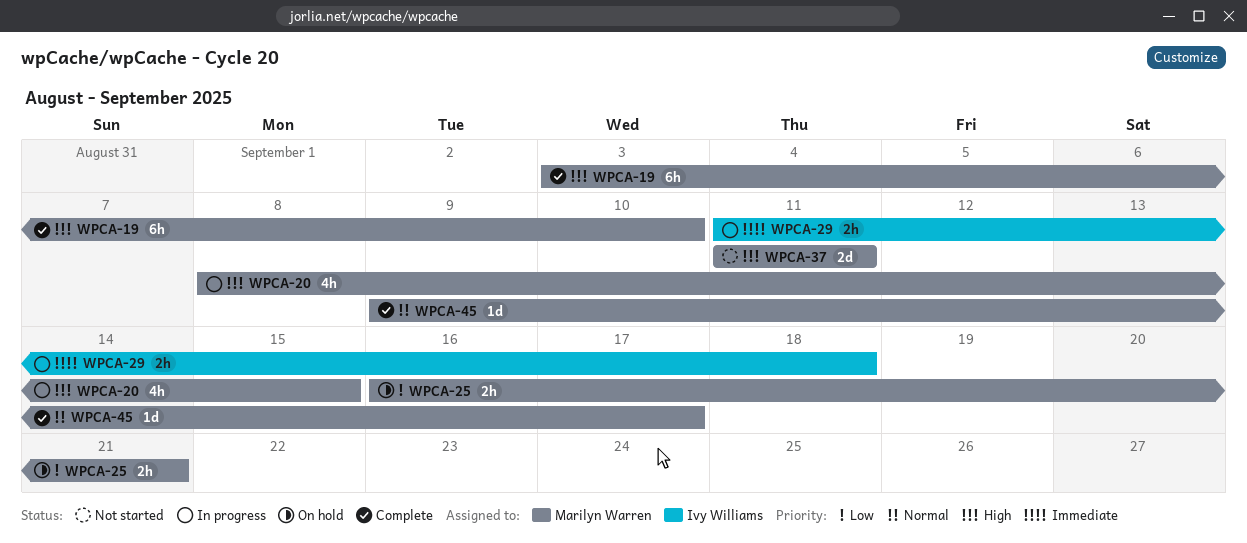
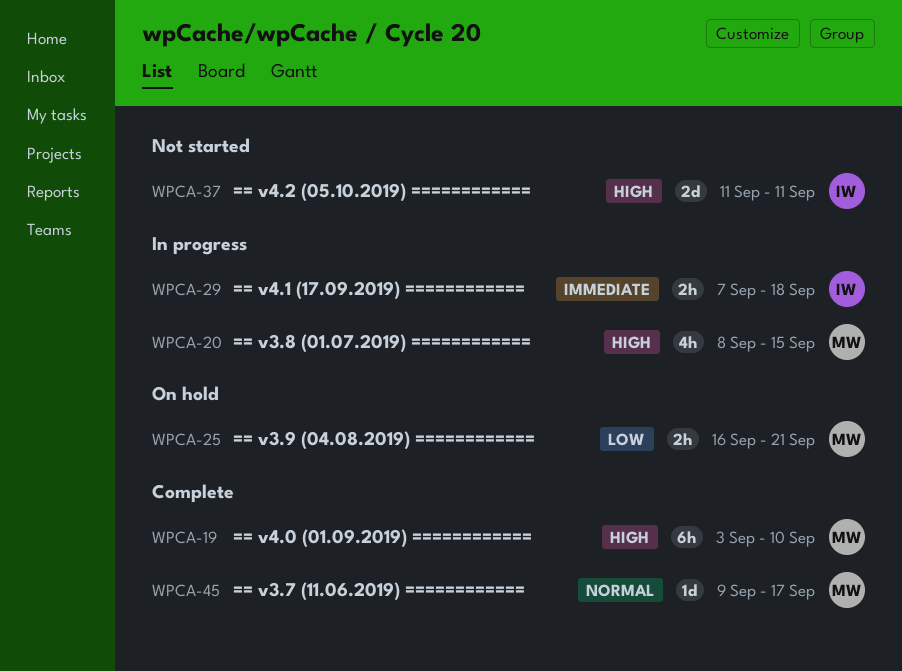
WPCA-29, start: Sep 11 -> Sep 7
WPCA-37, owner: Marilyn Warren -> Ivy Williams

